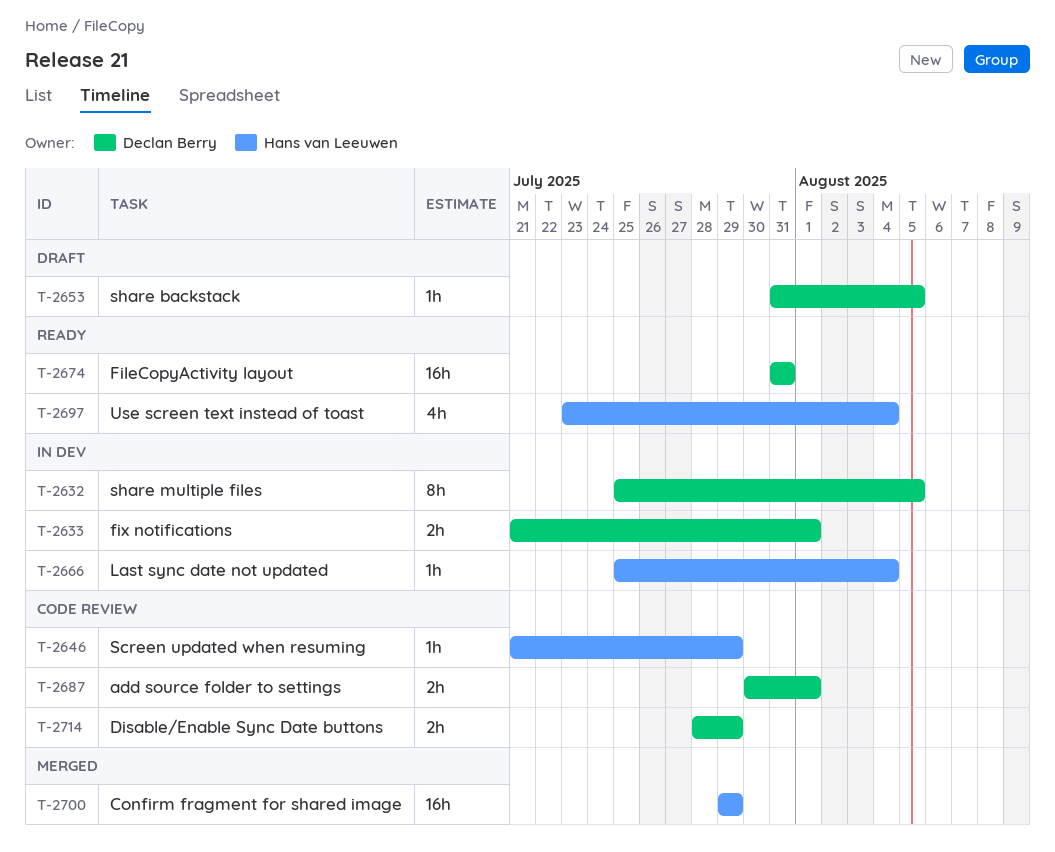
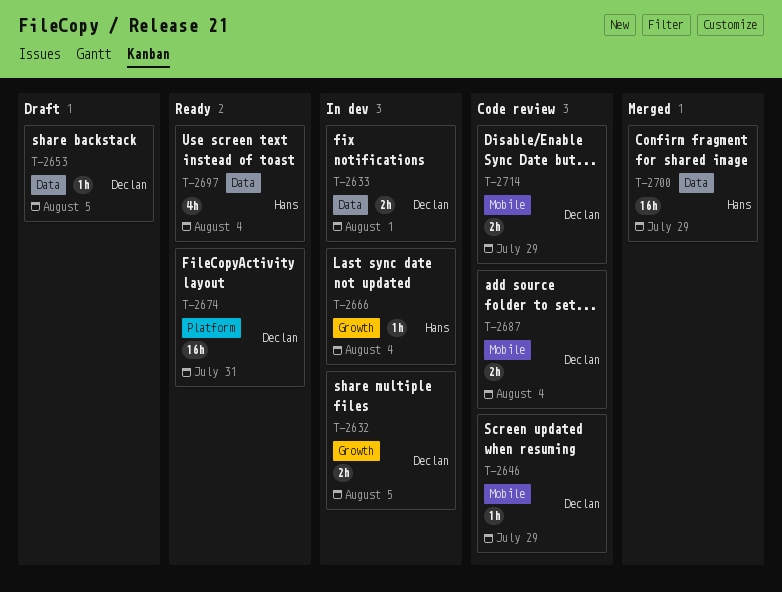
T-2632, estimate: 8h -> 2h
T-2646, owner: Hans van Leeuwen -> Declan Berry
T-2687, due: Aug 1 -> Aug 4

